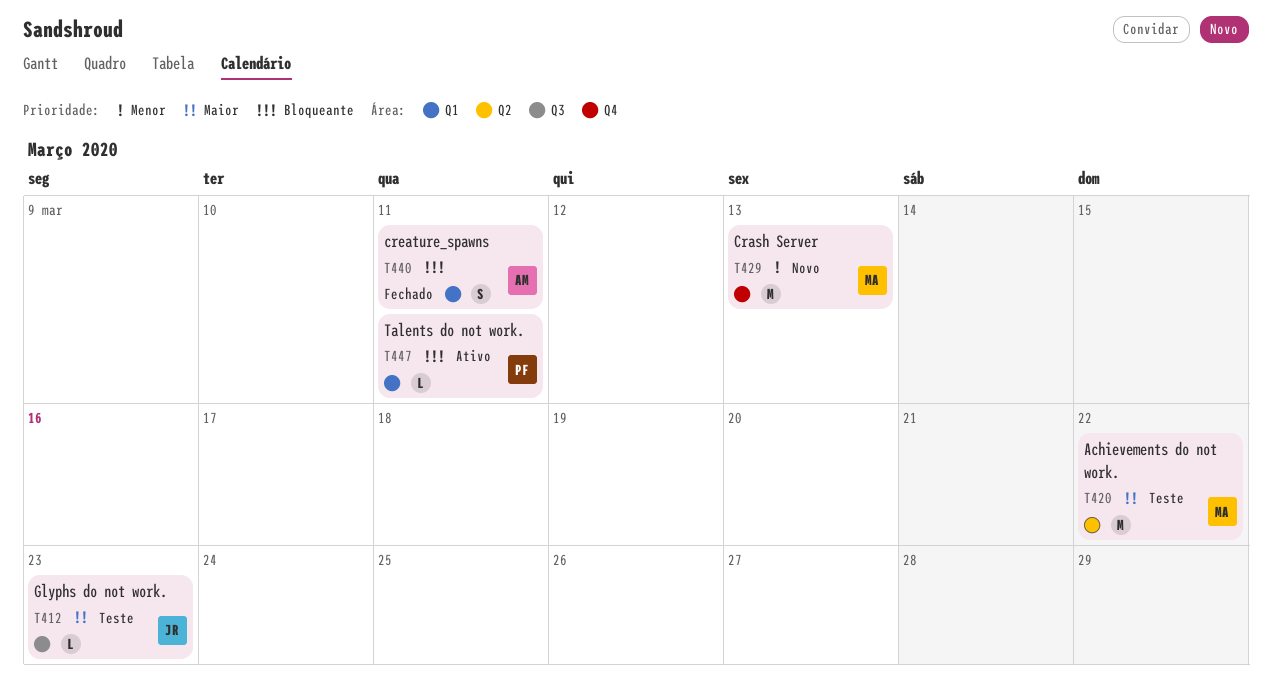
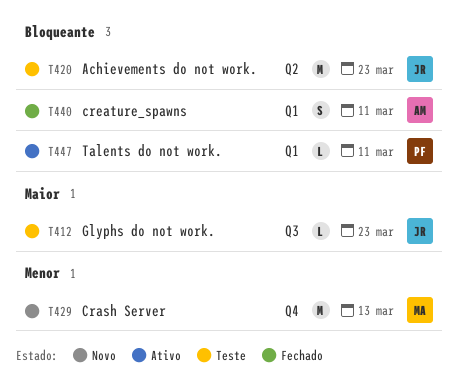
T420, owner: MA -> JR
T420, priority: Maior -> Bloqueante
T420, due: Mar 22 -> Mar 23

